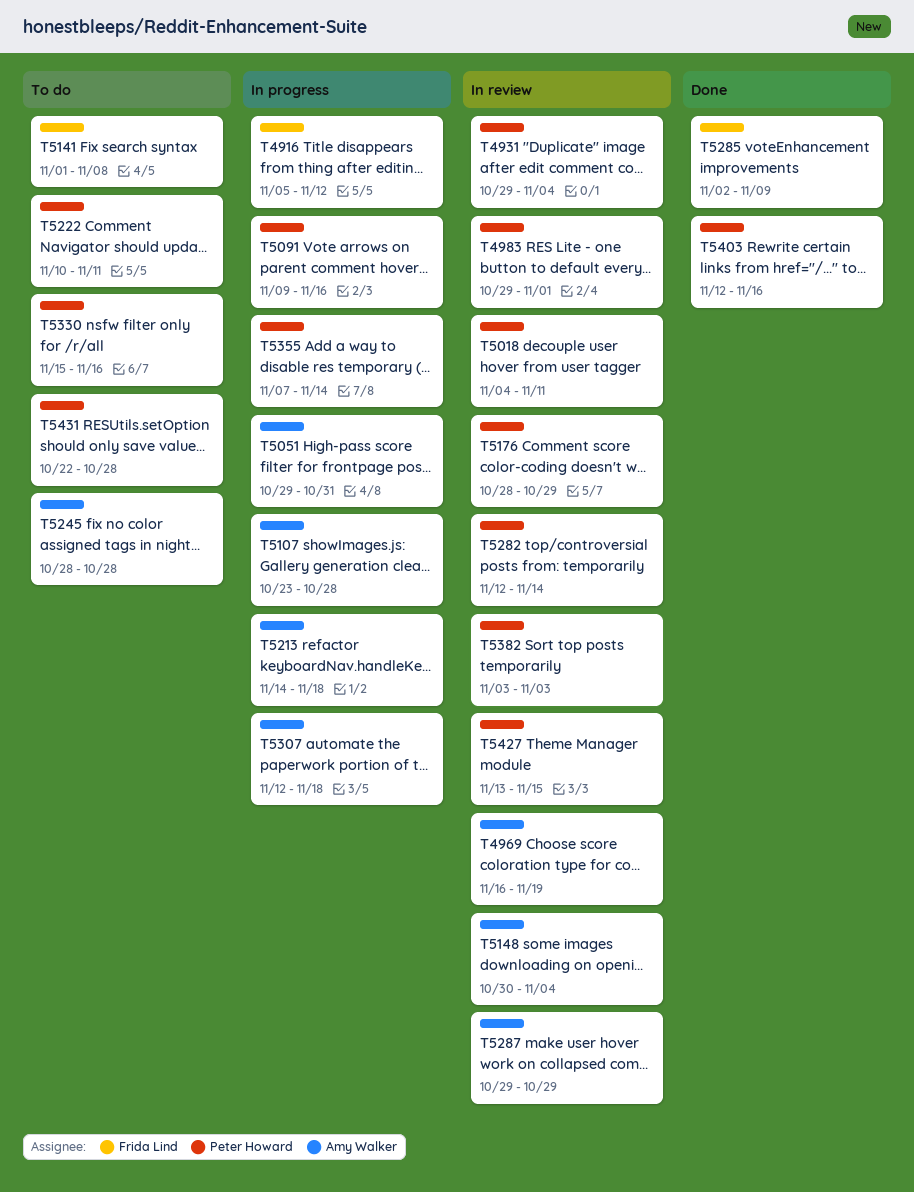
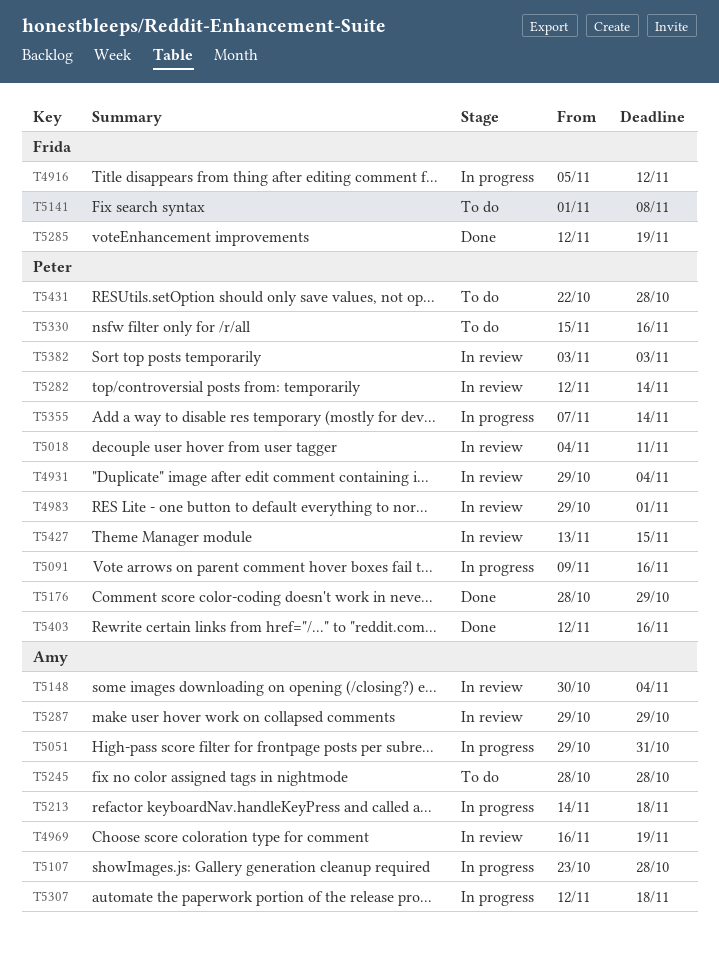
T5176, status: In review -> Done
T5222: present -> none
T5285, start: Nov 2 -> Nov 12
T5285, due: Nov 9 -> Nov 19

